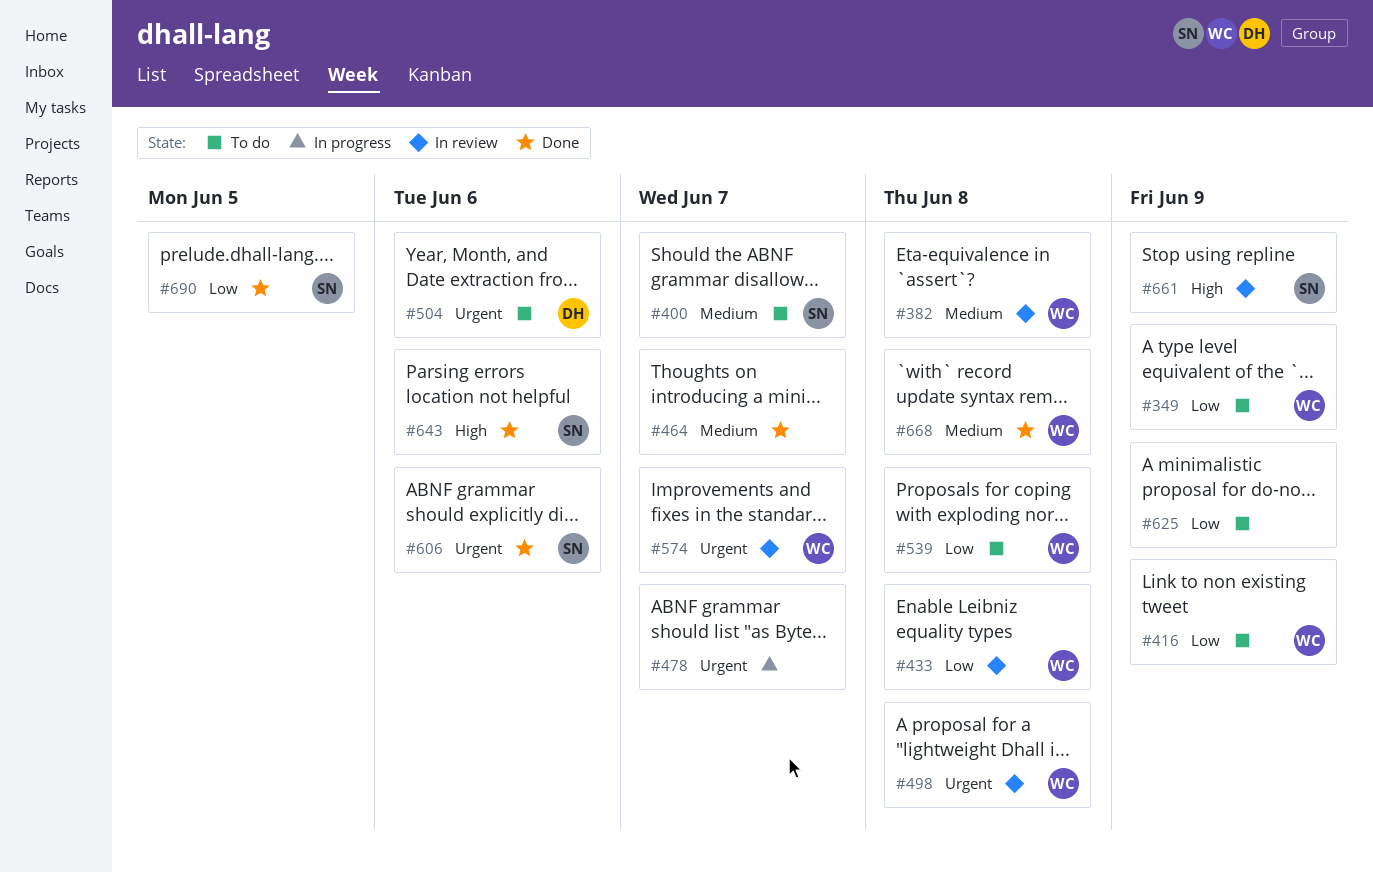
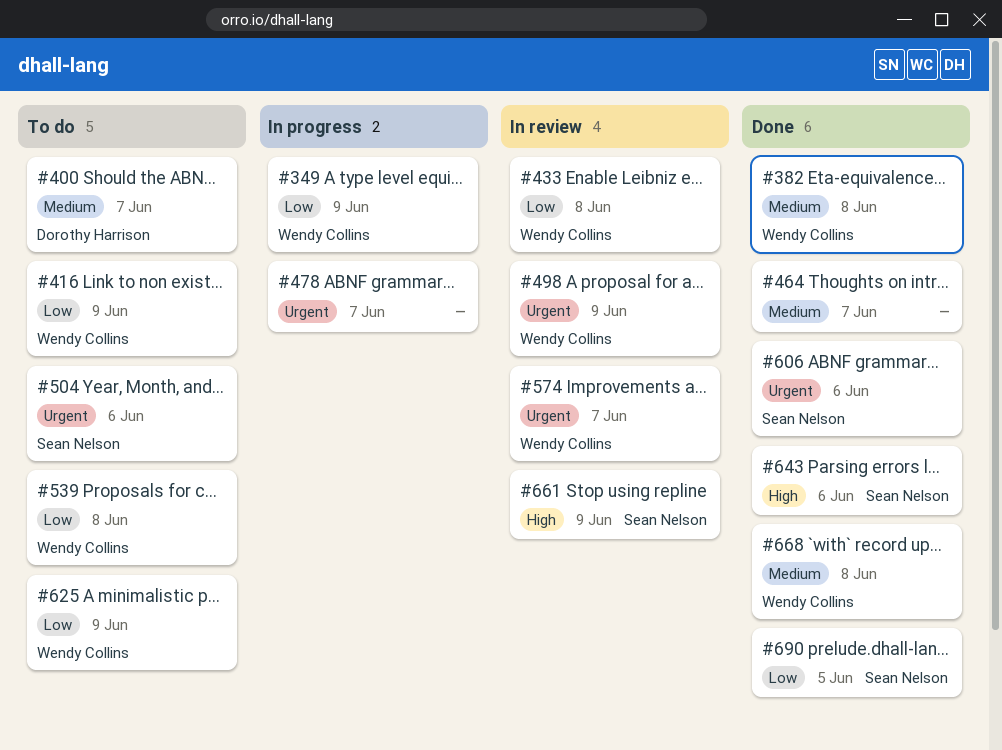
#349, status: To do -> In progress
#382, status: In review -> Done
#400, owner: Sean Nelson -> Dorothy Harrison
#498, due: Jun 8 -> Jun 9
#504, owner: Dorothy Harrison -> Sean Nelson
#625, owner: none -> Wendy Collins

